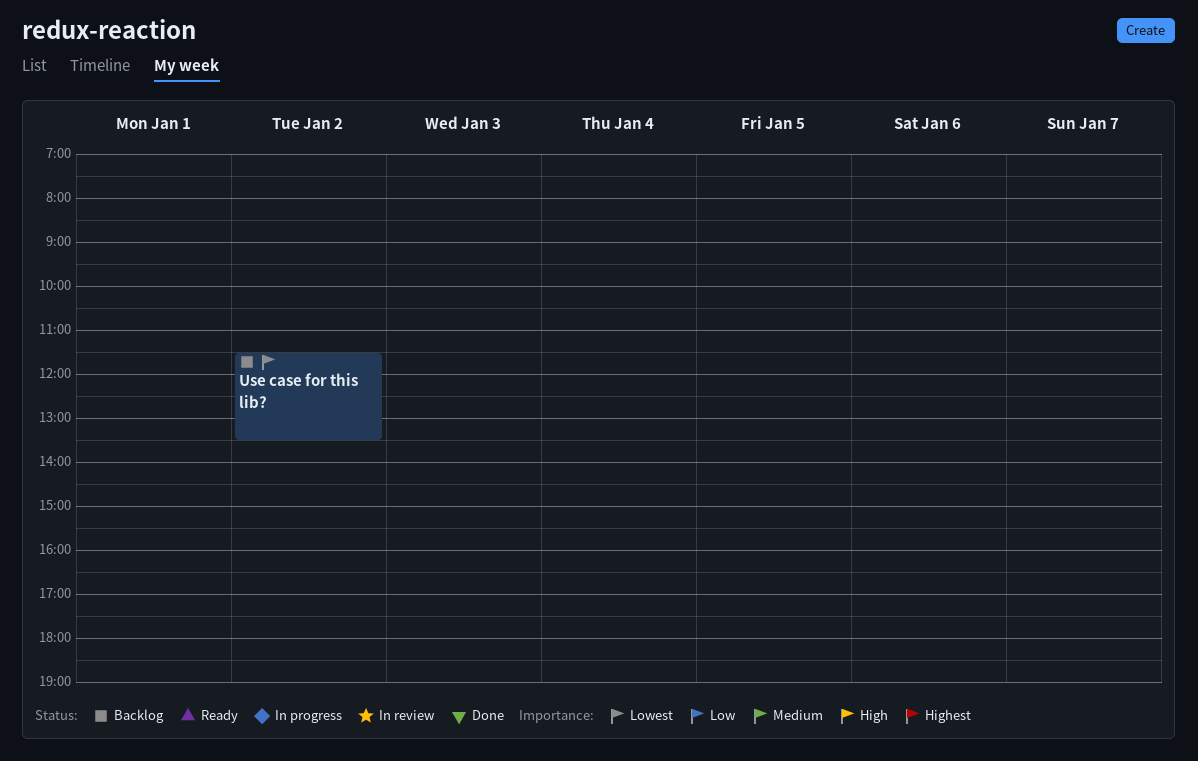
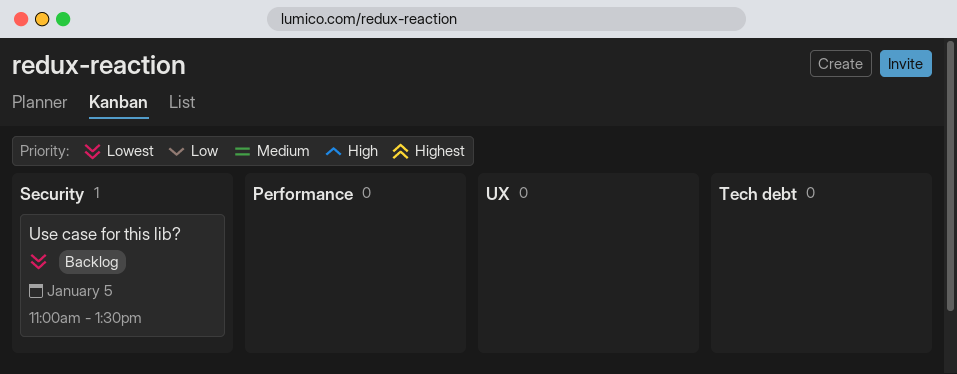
Use case for this lib?, day: Jan 2 -> Jan 5
Use case for this lib?, begins: 11:30 -> 11:00

